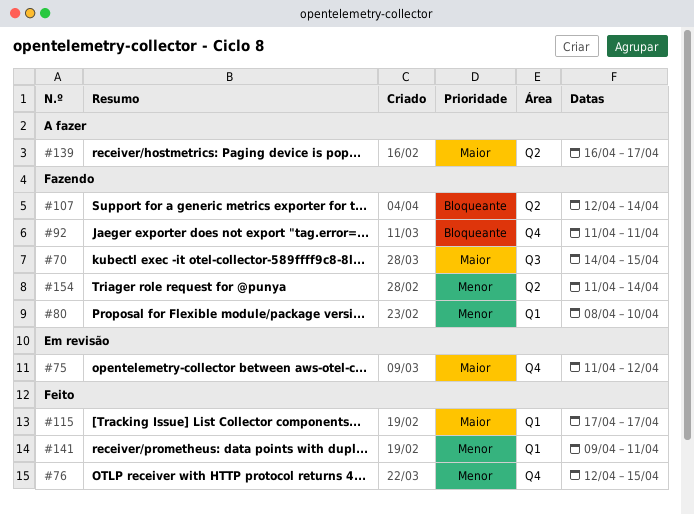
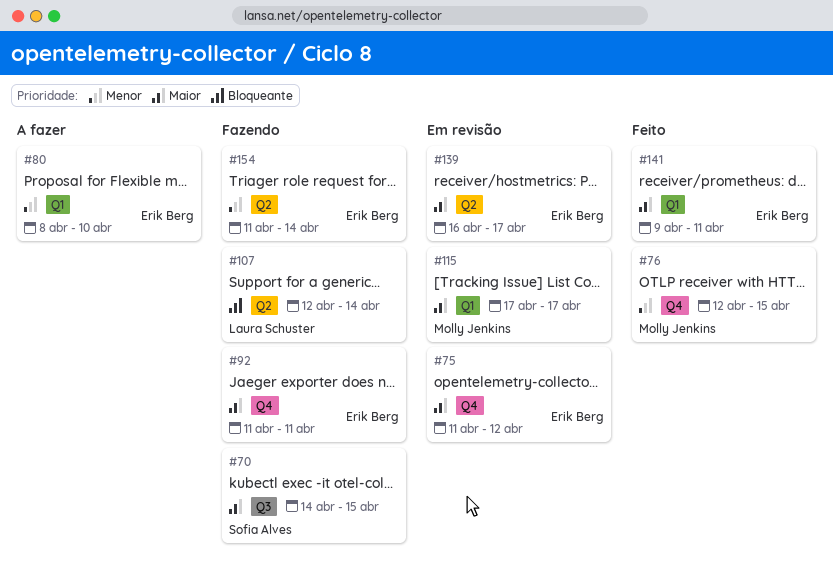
#80, status: Fazendo -> A fazer
#92, priority: Bloqueante -> Maior
#115, status: Feito -> Em revisão
#139, status: A fazer -> Em revisão
#141, priority: Menor -> Maior

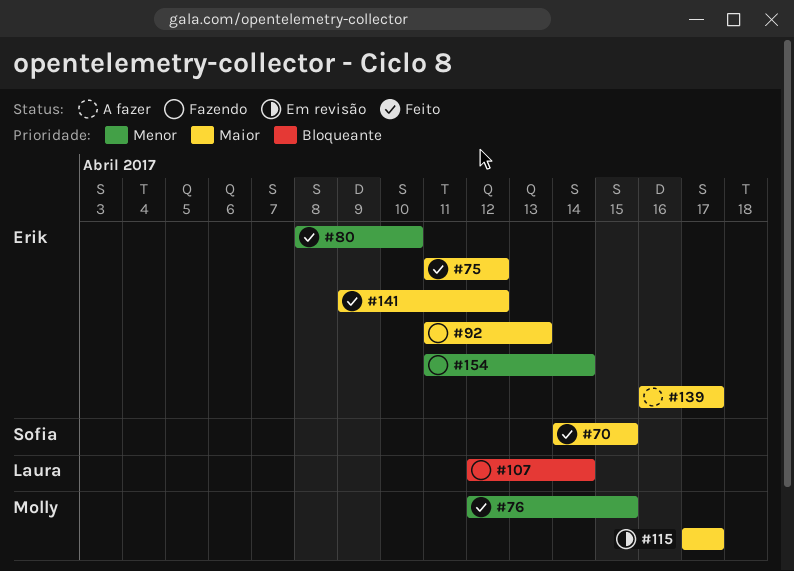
#70, status: Fazendo -> Feito
#75, status: Em revisão -> Feito
#80, status: A fazer -> Feito
#92, due: Apr 11 -> Apr 13
#139, status: Em revisão -> A fazer
#141, due: Apr 11 -> Apr 12

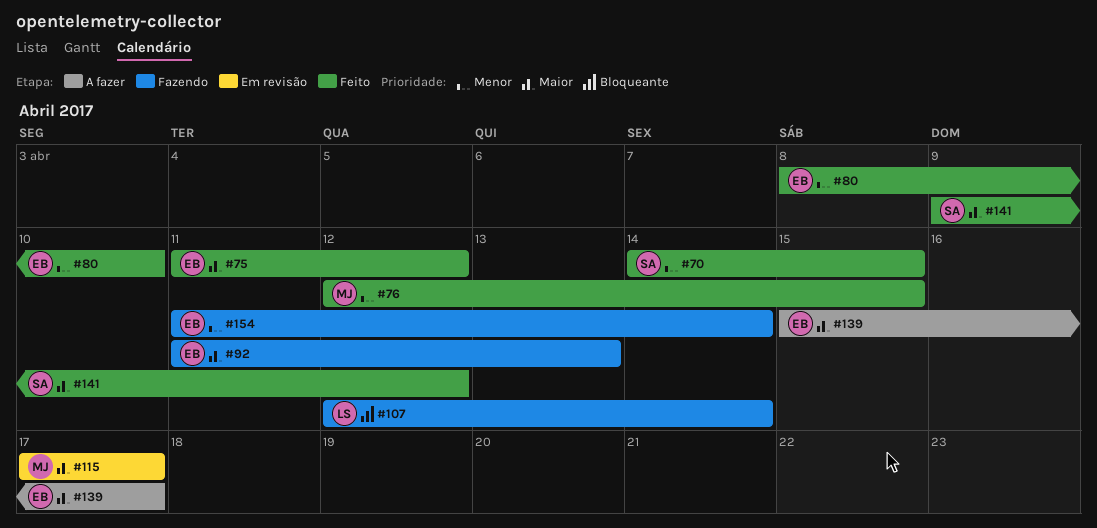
#70, priority: Maior -> Menor
#139, start: Apr 16 -> Apr 15
#141, owner: Erik -> Sofia

